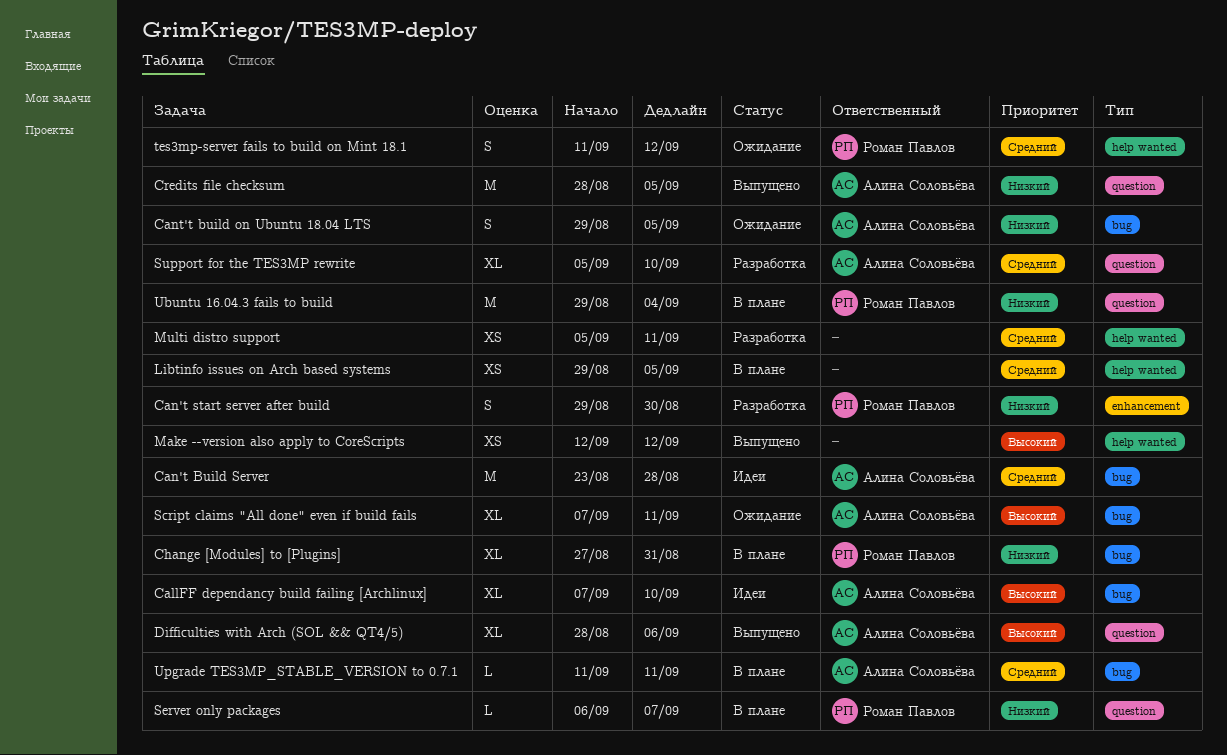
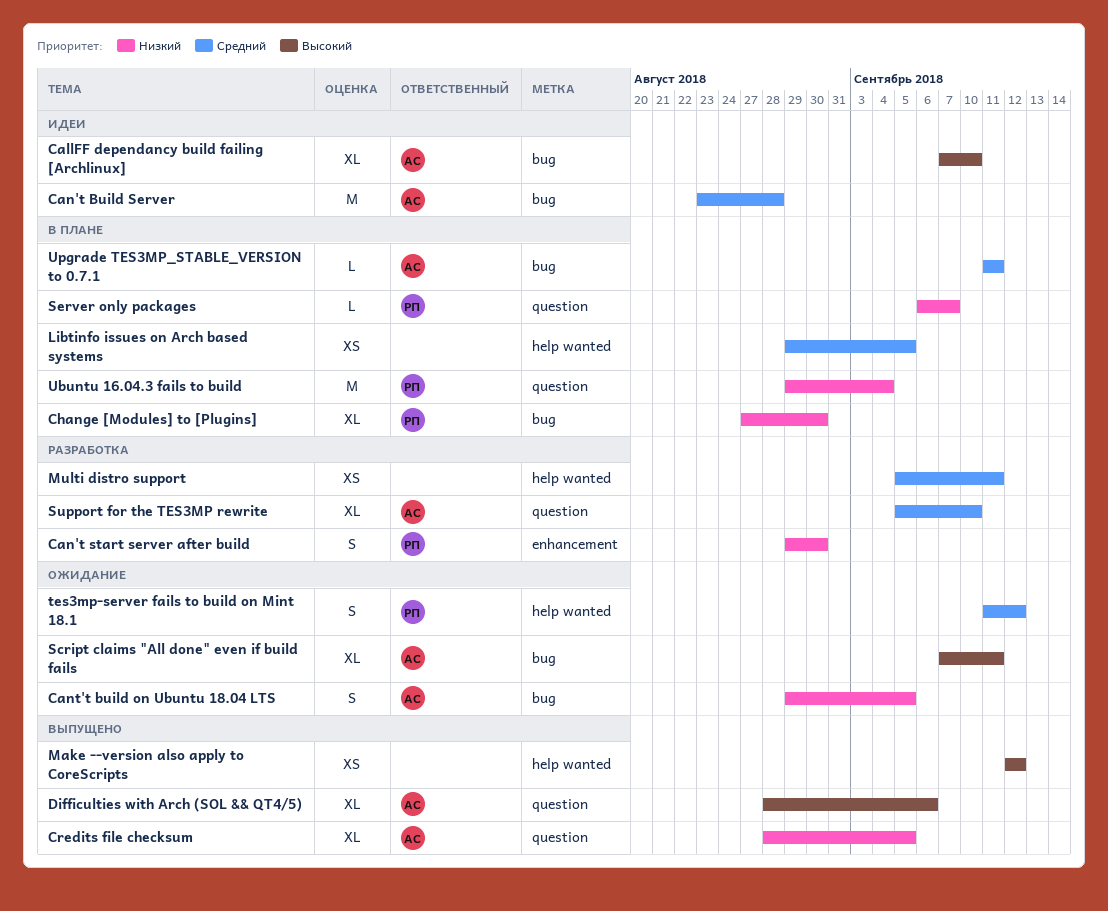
Change [Modules] to [Plugins], due: Aug 31 -> Aug 30
Credits file checksum, estimate: M -> XL

